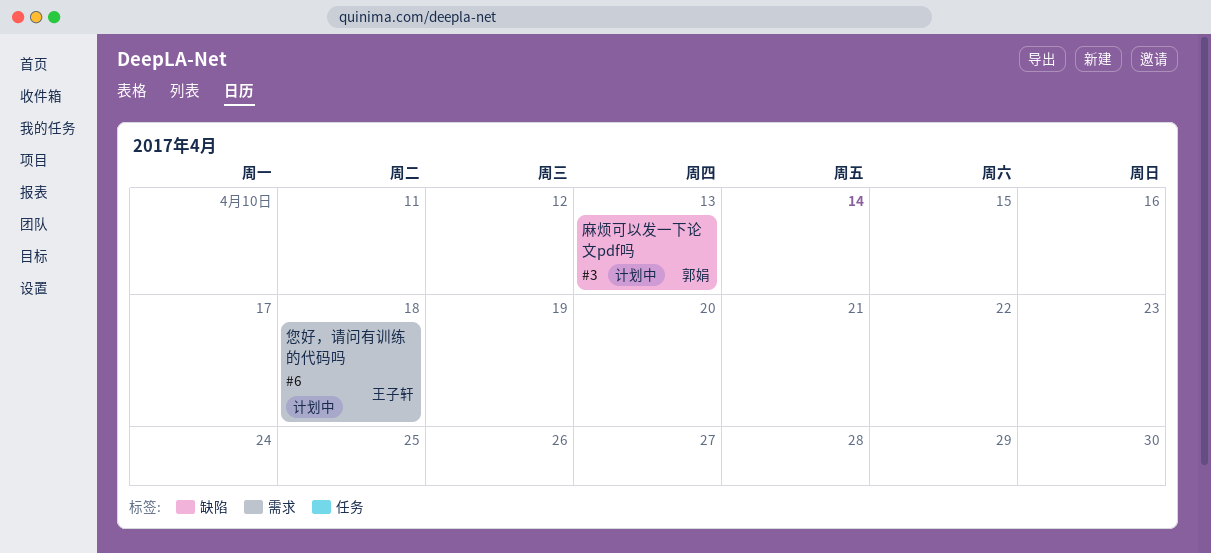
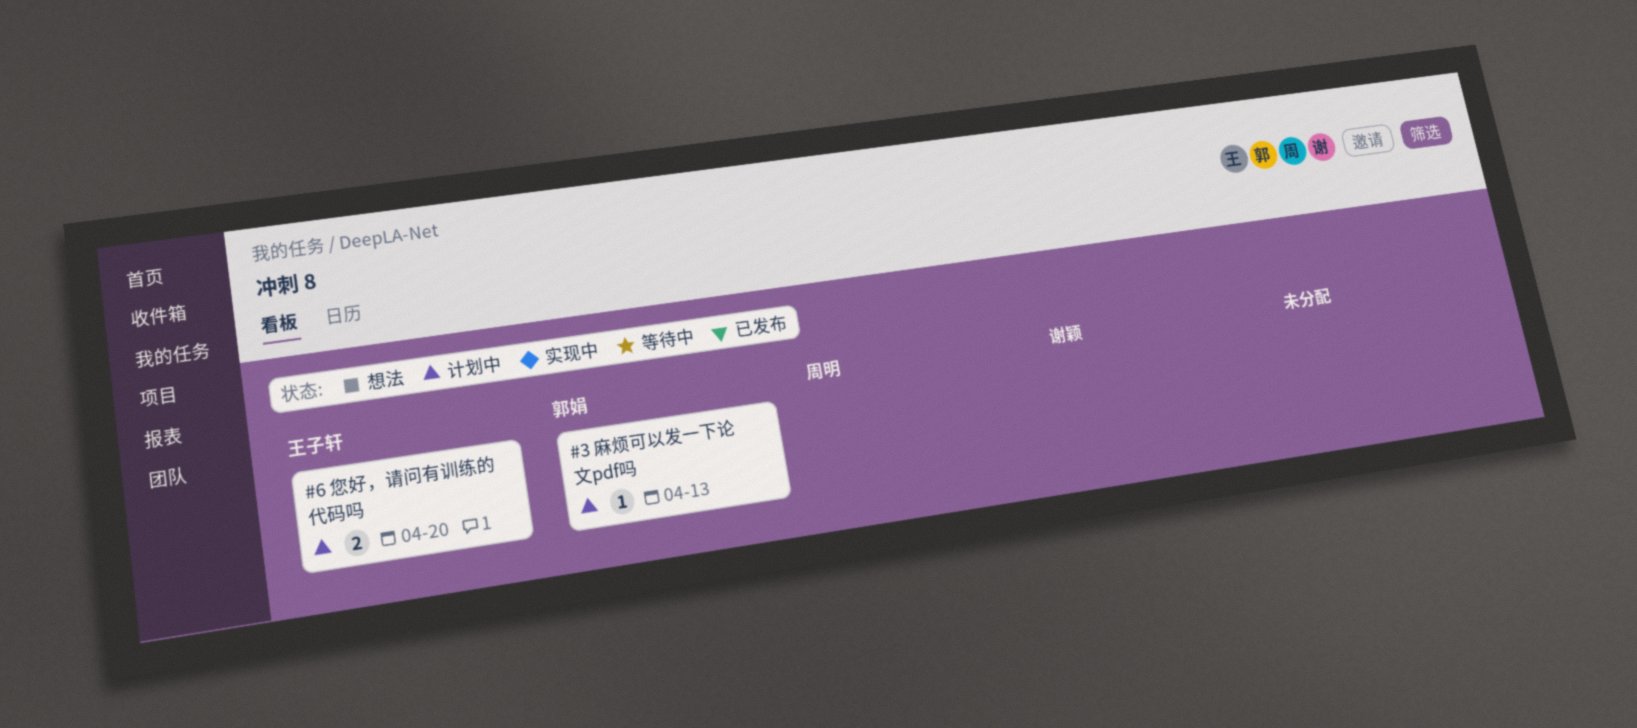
#6, due: Apr 18 -> Apr 20

